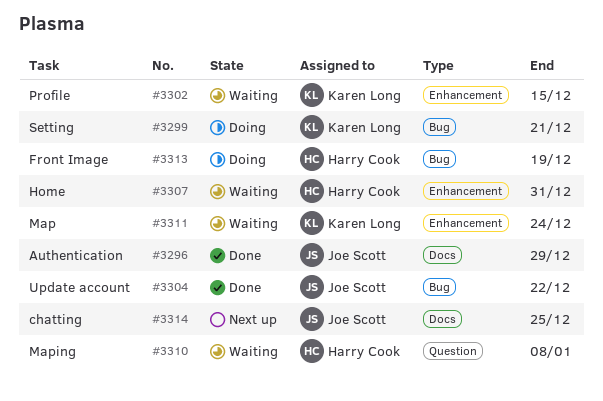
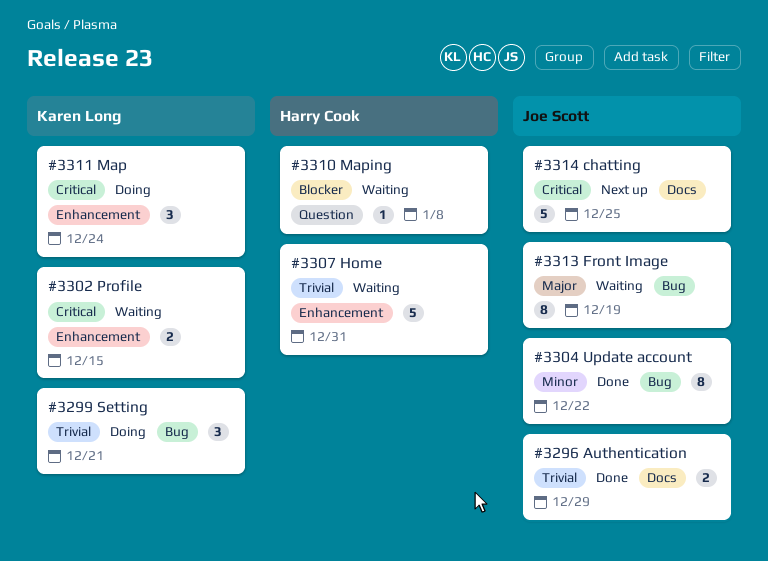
#3311, status: Waiting -> Doing
#3313, status: Doing -> Waiting
#3313, owner: Harry Cook -> Joe Scott

